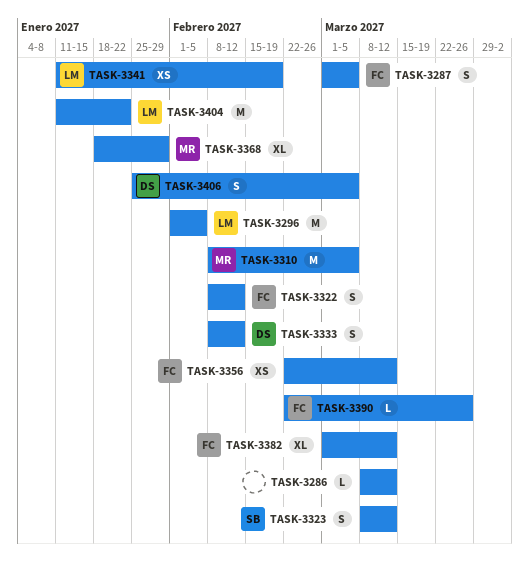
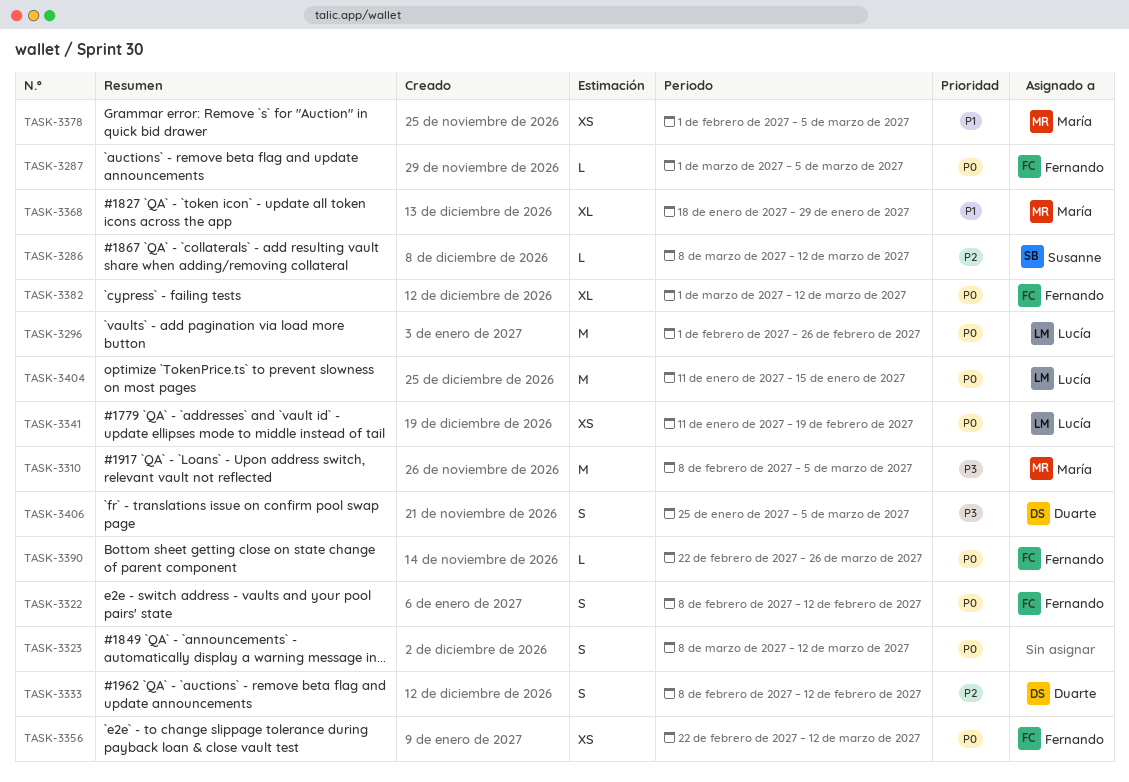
TASK-3286, owner: none -> Susanne
TASK-3287, estimate: S -> L
TASK-3296, due: Feb 5 -> Feb 26
TASK-3323, owner: Susanne -> none
TASK-3378: none -> present
TASK-3404, due: Jan 22 -> Jan 15

